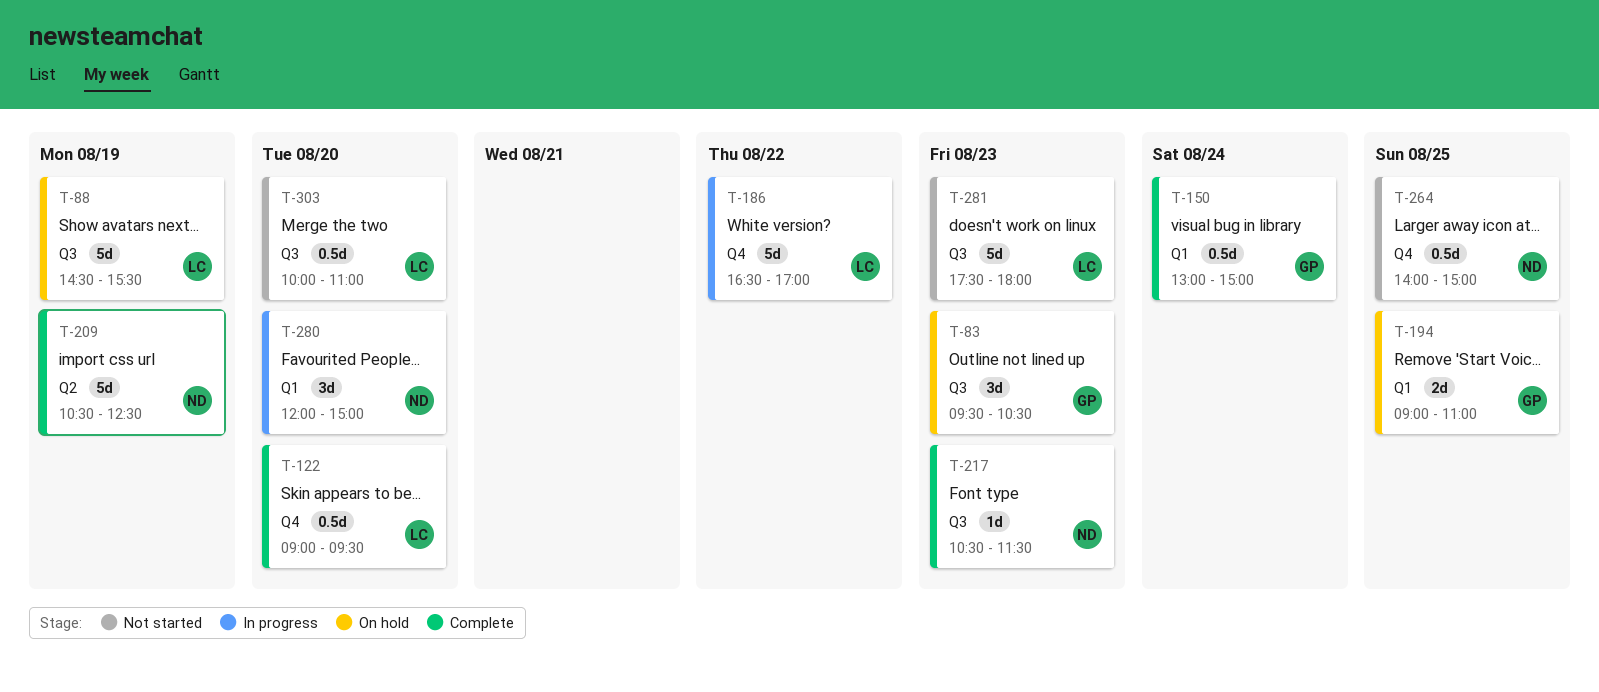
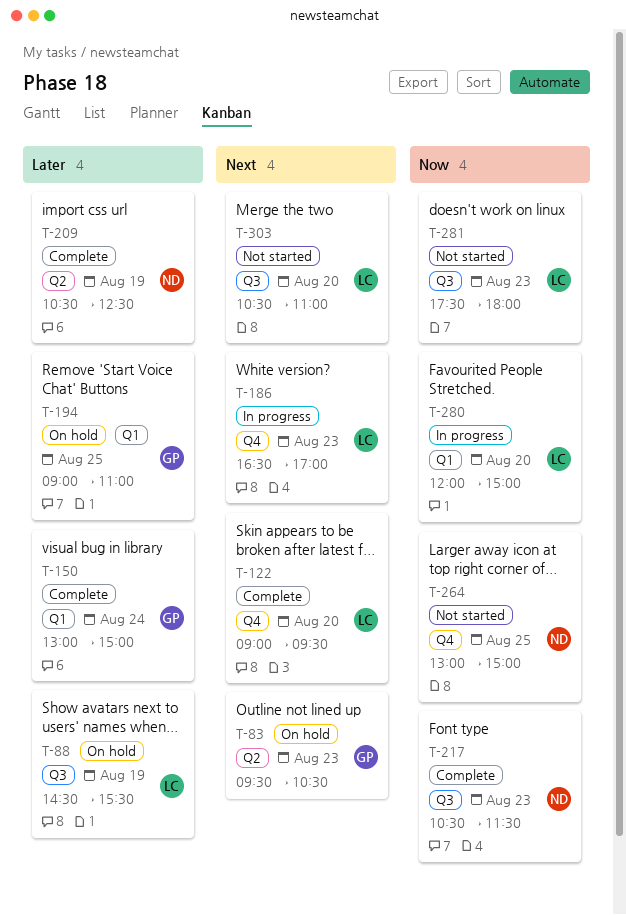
T-83, label: Q3 -> Q2
T-186, day: Aug 22 -> Aug 23
T-264, begins: 14:00 -> 13:00
T-280, owner: ND -> LC
T-303, begins: 10:00 -> 10:30

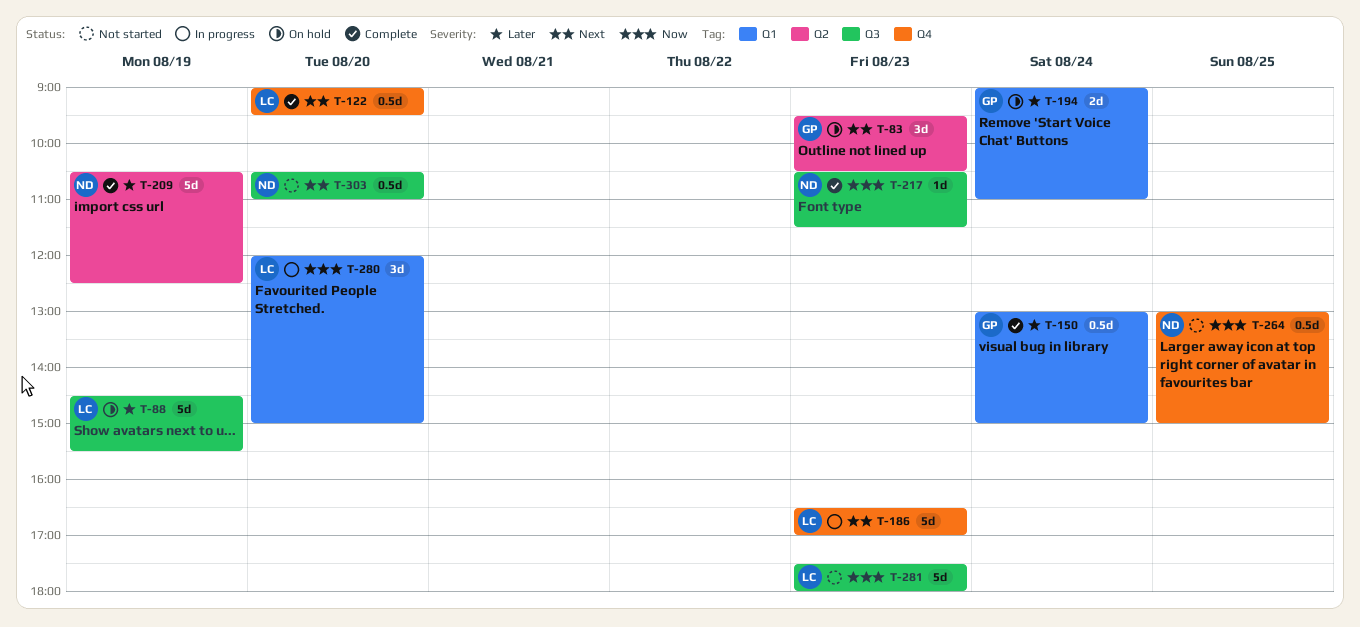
T-194, day: Aug 25 -> Aug 24
T-303, owner: LC -> ND

